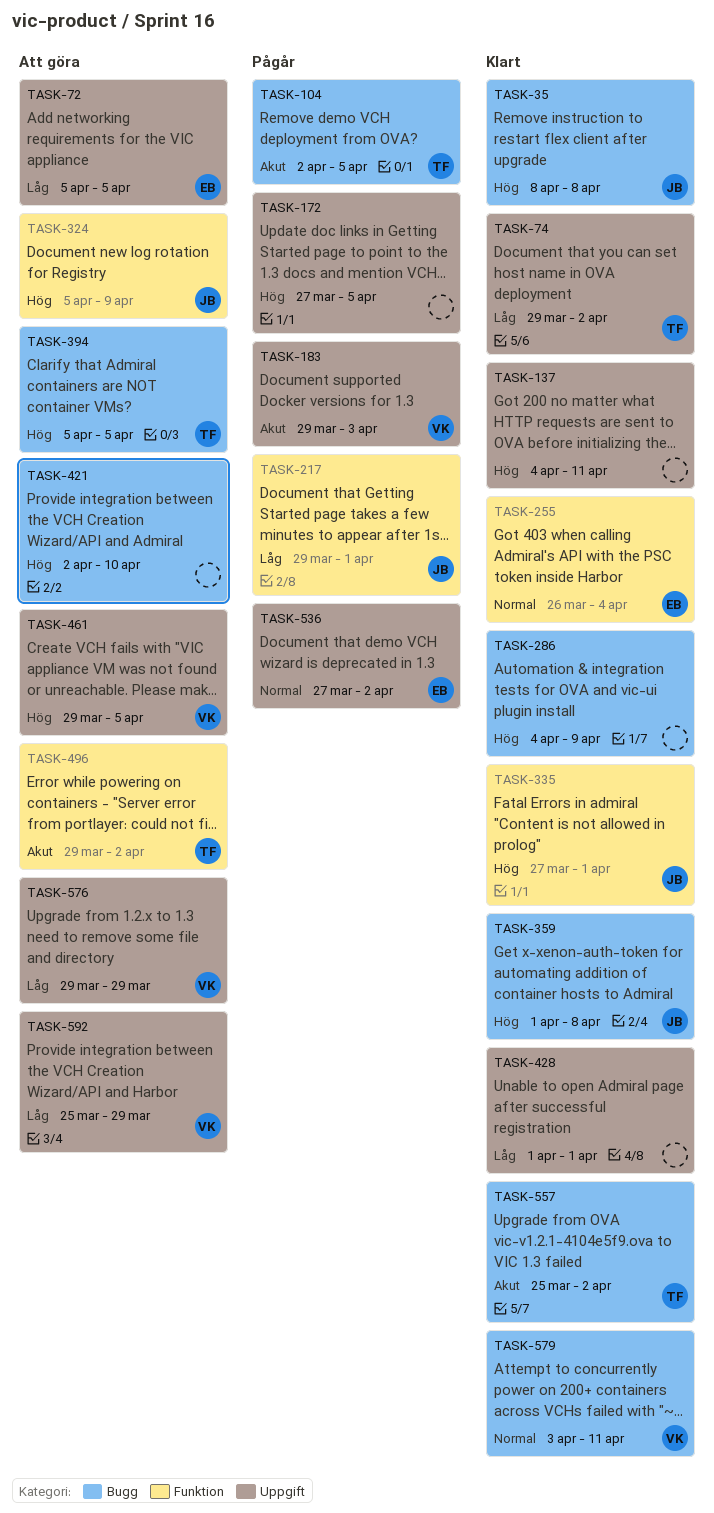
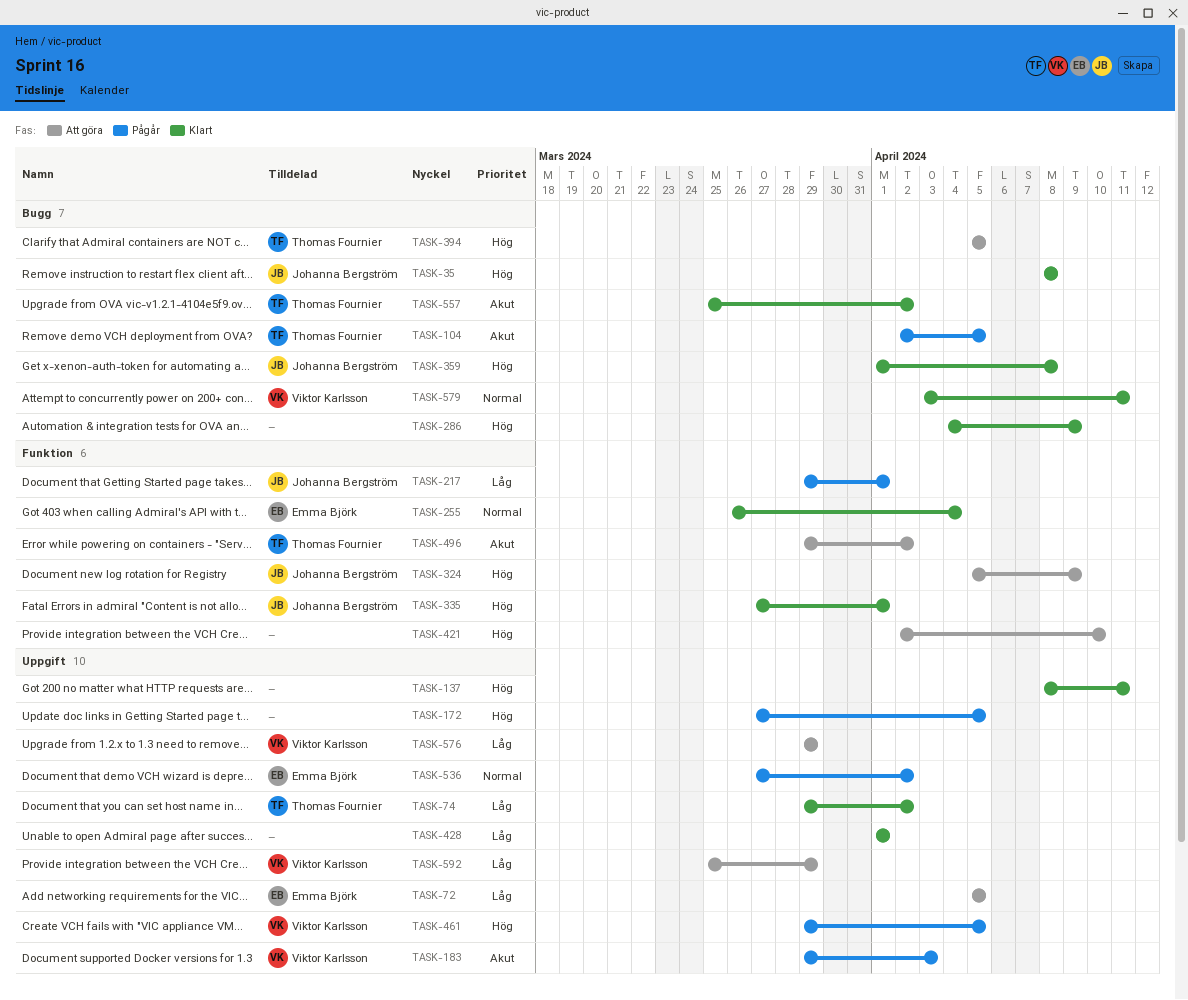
TASK-137, start: Apr 4 -> Apr 8
TASK-421, label: Bugg -> Funktion
TASK-461, status: Att göra -> Pågår

